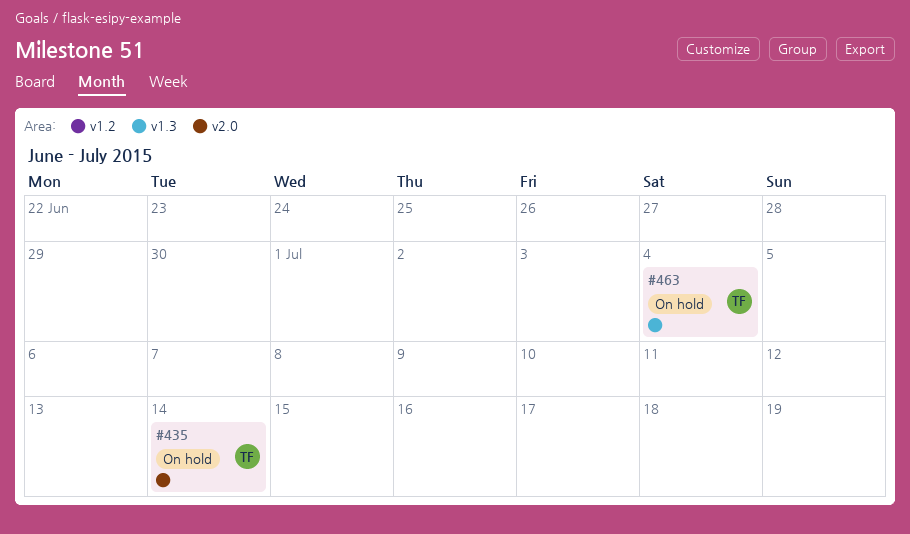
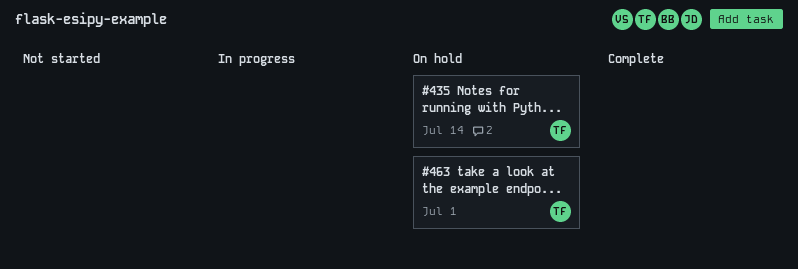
#463, due: Jul 4 -> Jul 1

